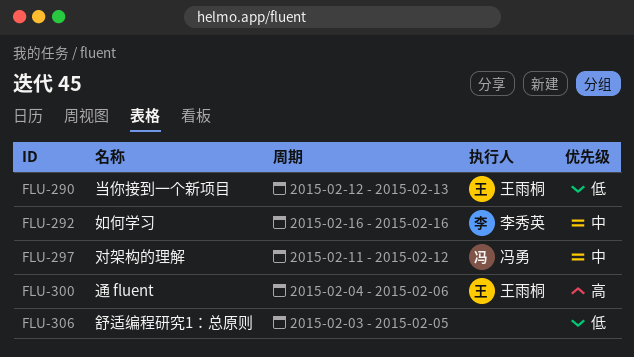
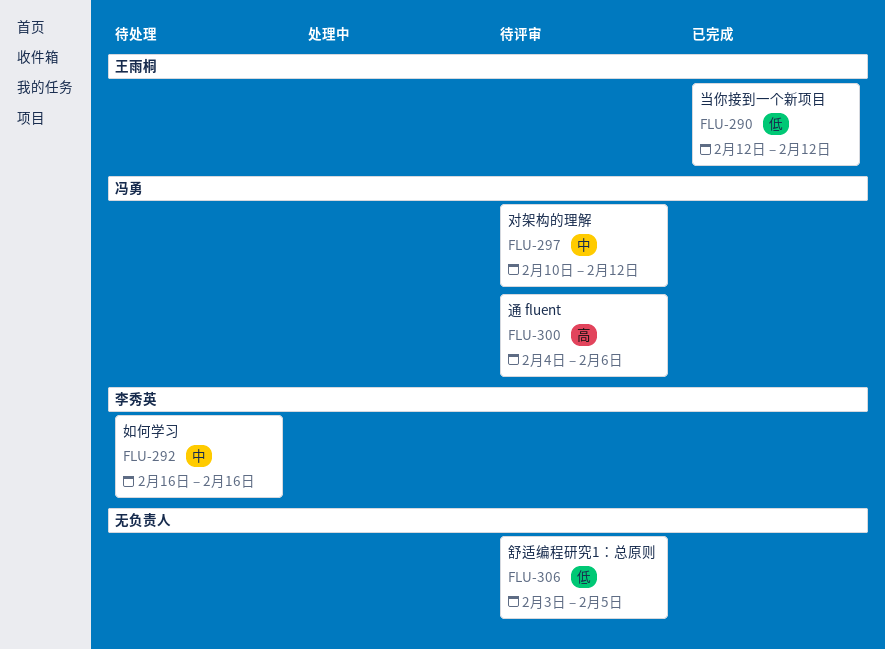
FLU-290, due: Feb 13 -> Feb 12
FLU-297, start: Feb 11 -> Feb 10
FLU-300, owner: 王雨桐 -> 冯勇

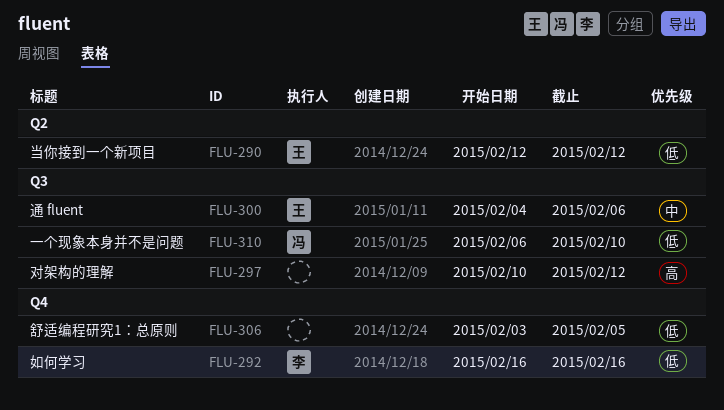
FLU-292, priority: 中 -> 低
FLU-297, owner: 冯勇 -> none
FLU-297, priority: 中 -> 高
FLU-300, owner: 冯勇 -> 王雨桐
FLU-300, priority: 高 -> 中
FLU-310: none -> present

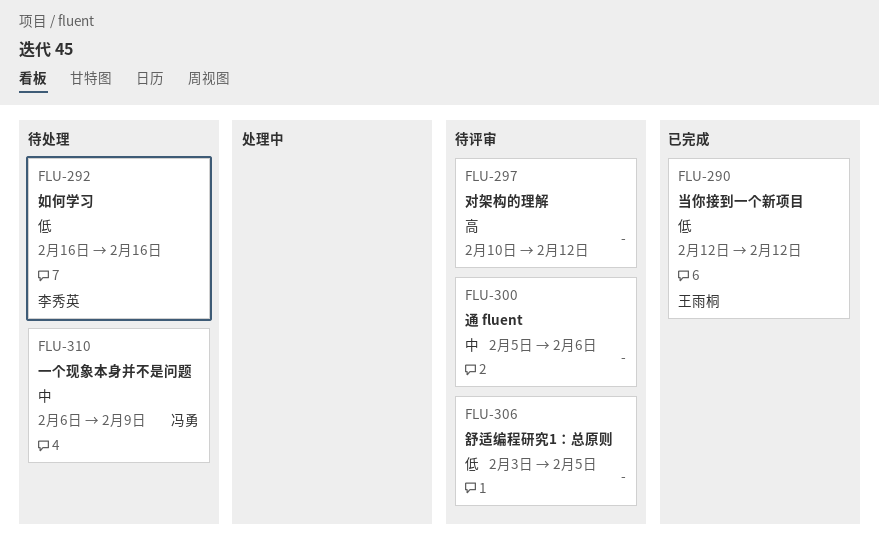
FLU-300, owner: 王雨桐 -> none
FLU-300, start: Feb 4 -> Feb 5
FLU-310, priority: 低 -> 中
FLU-310, due: Feb 10 -> Feb 9

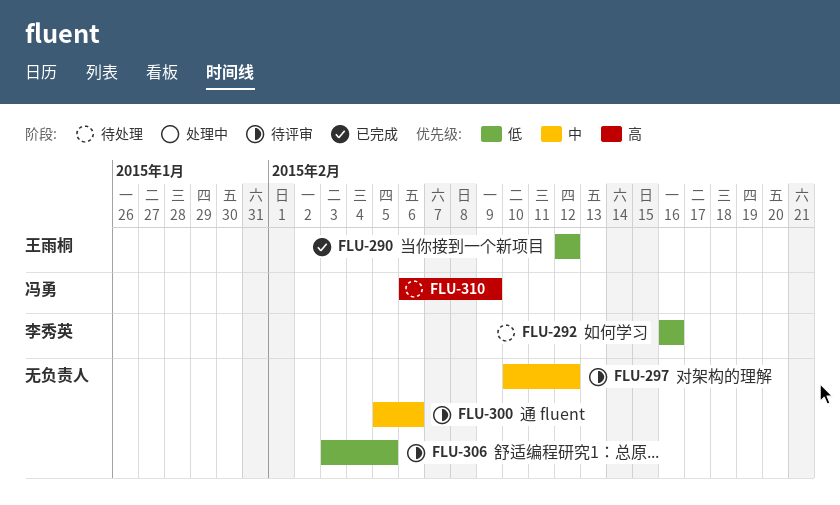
FLU-297, priority: 高 -> 中
FLU-310, priority: 中 -> 高

